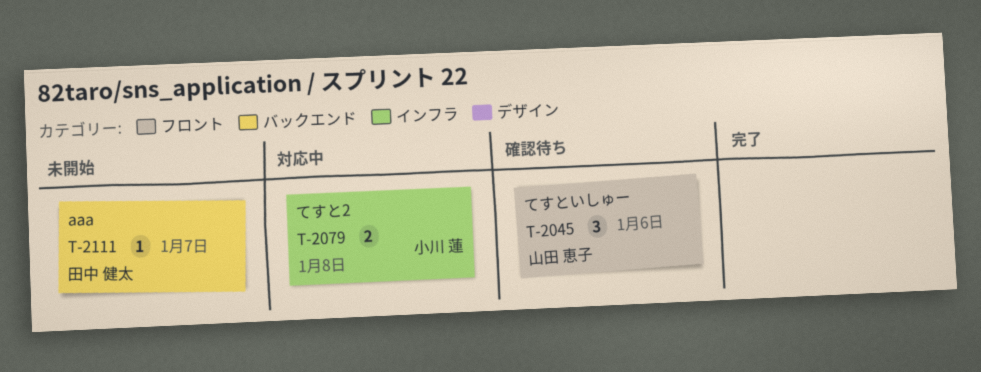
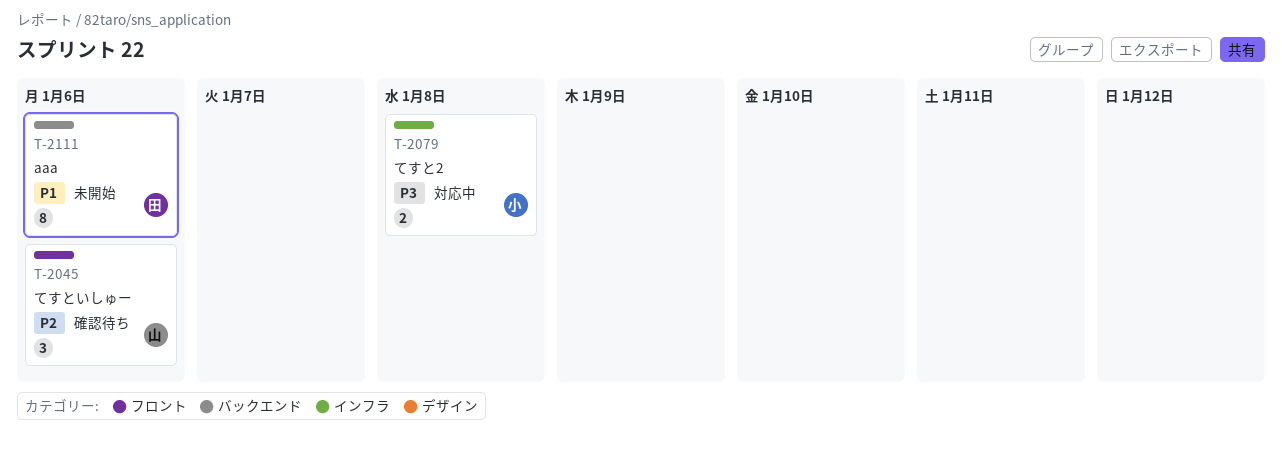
T-2111, estimate: 1 -> 8
T-2111, due: Jan 7 -> Jan 6

